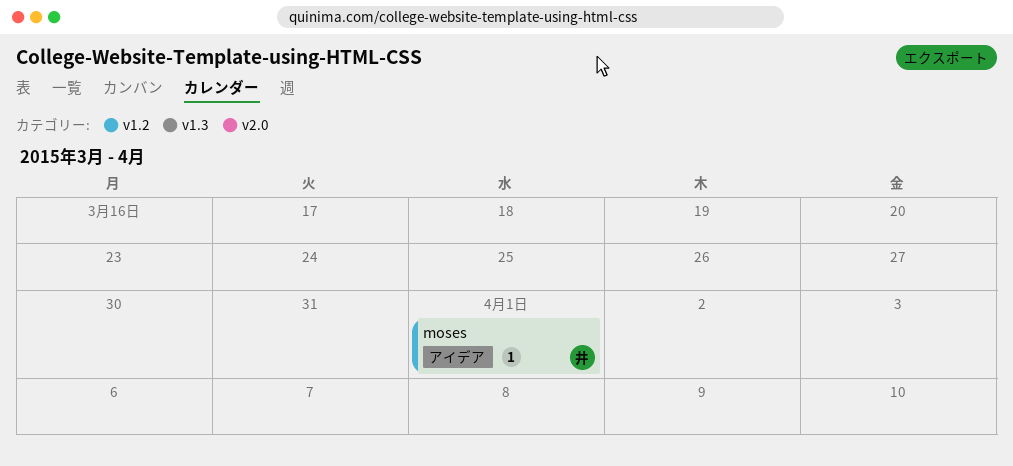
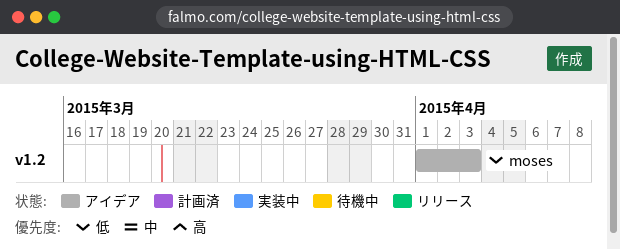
moses, due: Apr 1 -> Apr 3

